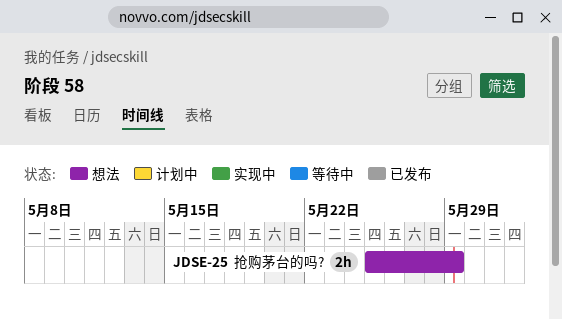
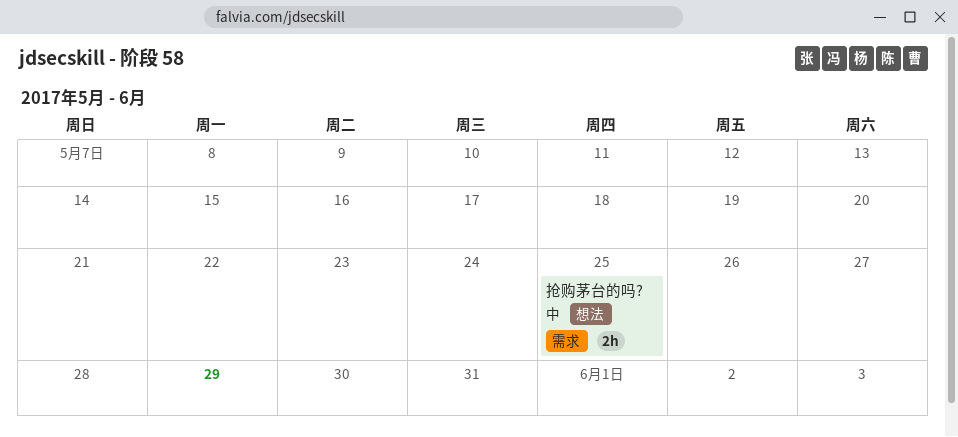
抢购茅台的吗?, due: May 29 -> May 25

